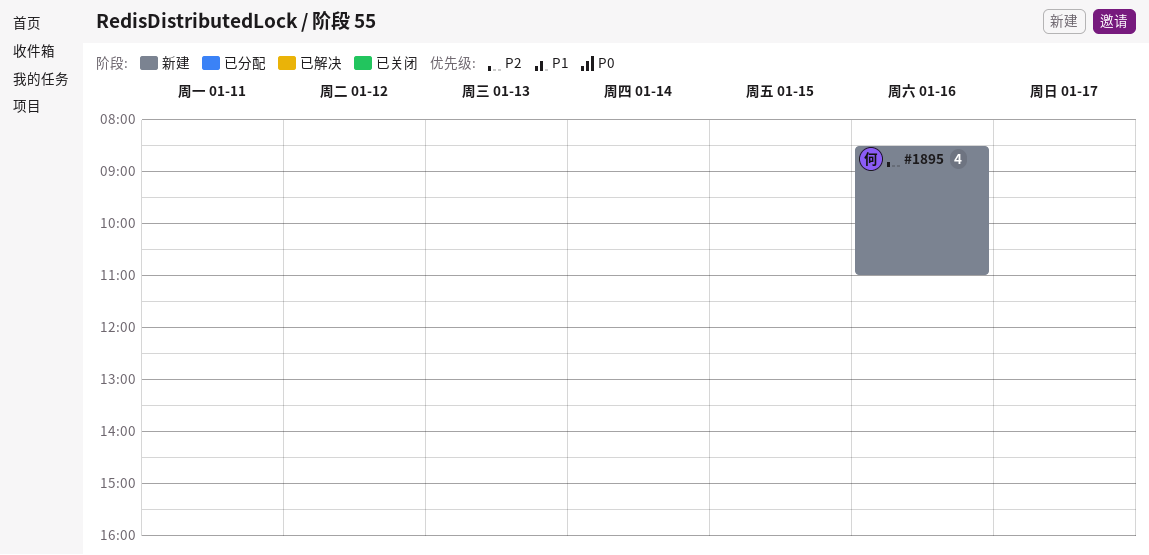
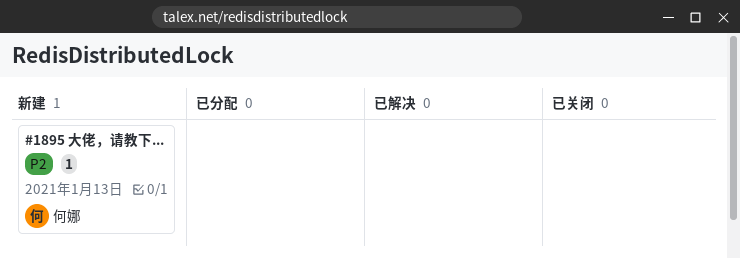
#1895, estimate: 4 -> 1
#1895, day: Jan 16 -> Jan 13

